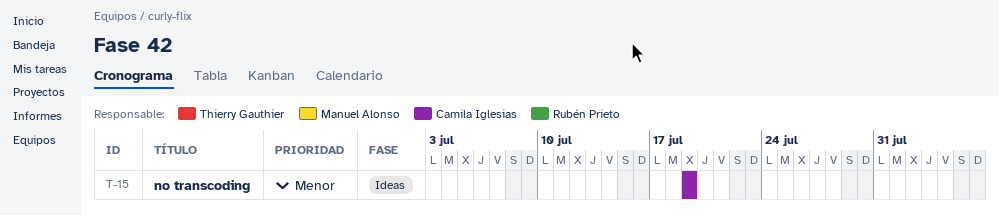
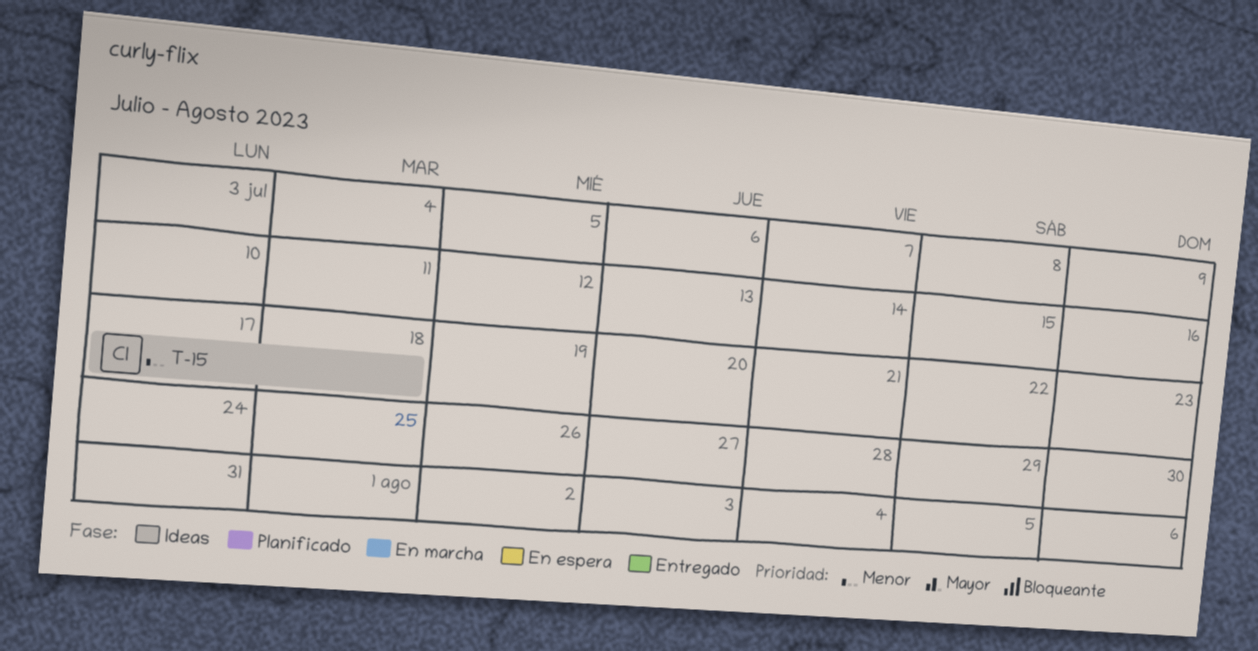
T-15, start: Jul 19 -> Jul 17
T-15, due: Jul 19 -> Jul 18

